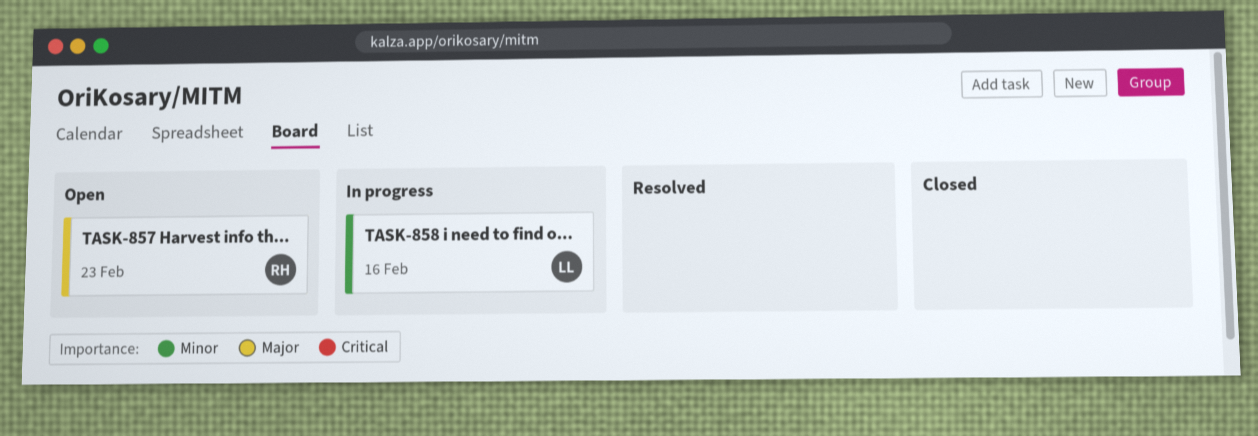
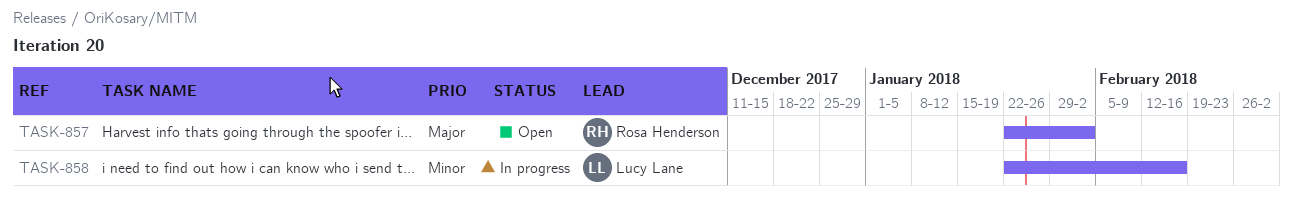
TASK-857, due: Feb 23 -> Feb 2

